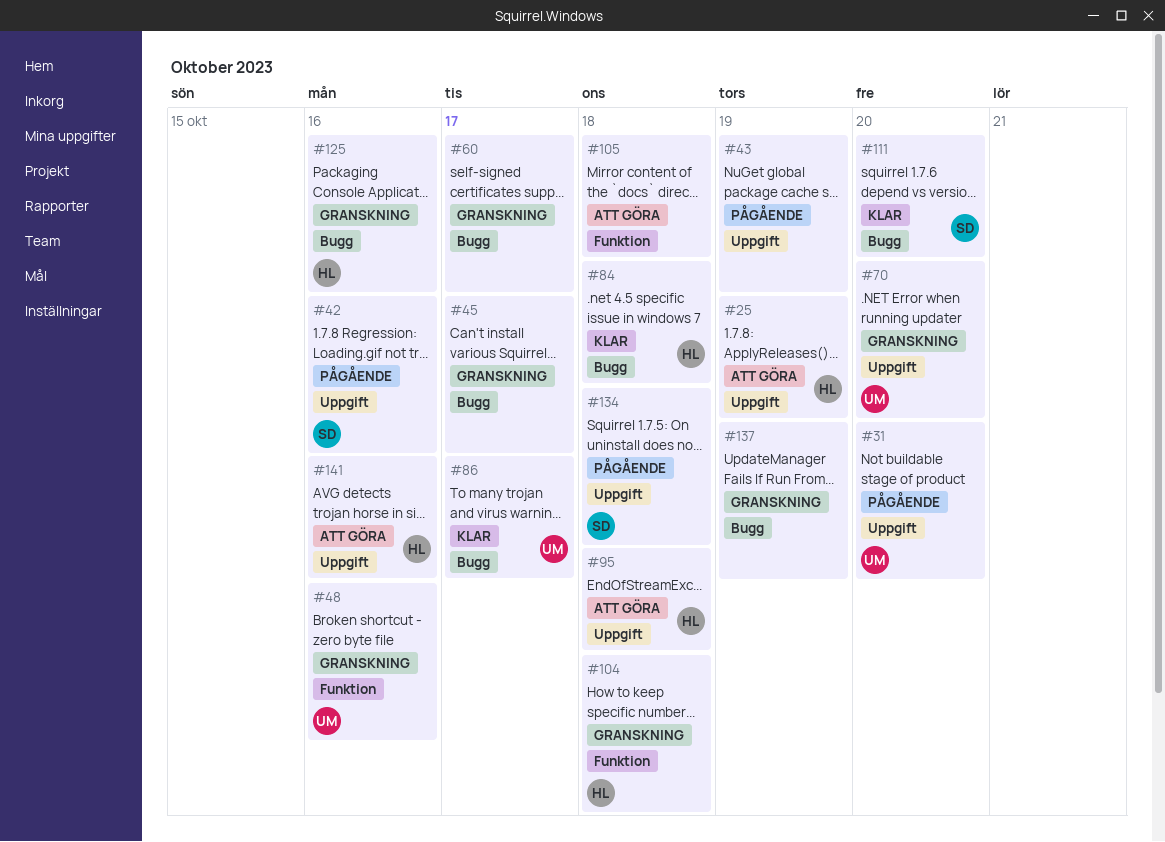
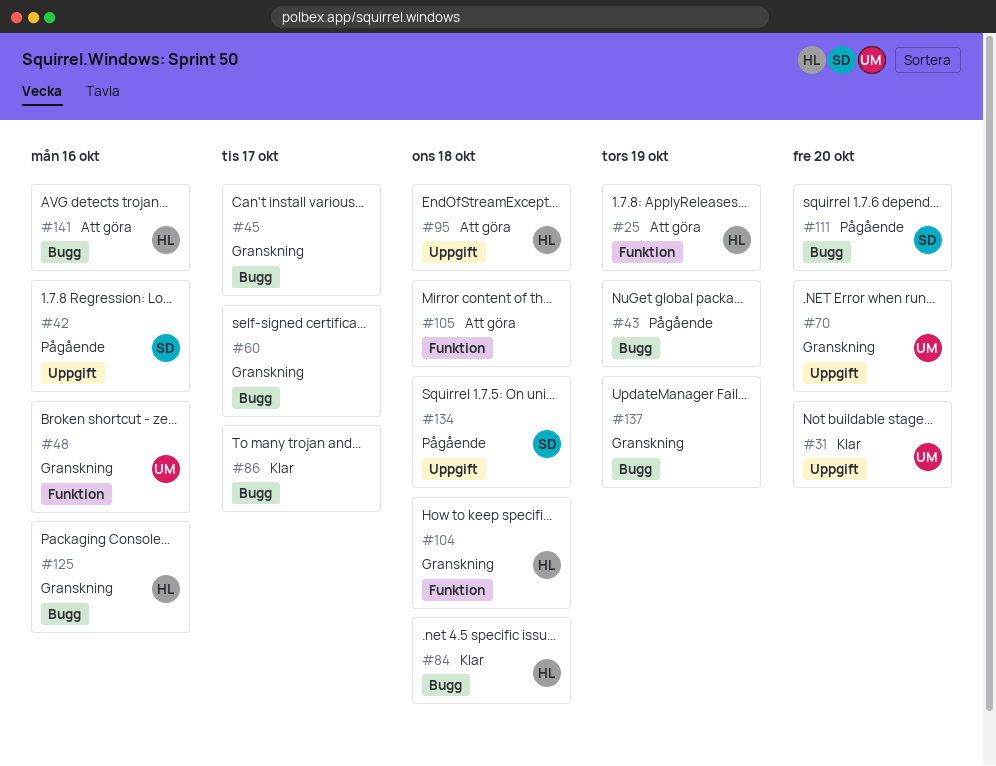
#25, label: Uppgift -> Funktion
#31, status: Pågående -> Klar
#43, label: Uppgift -> Bugg
#86, owner: UM -> none
#111, status: Klar -> Pågående
#141, label: Uppgift -> Bugg

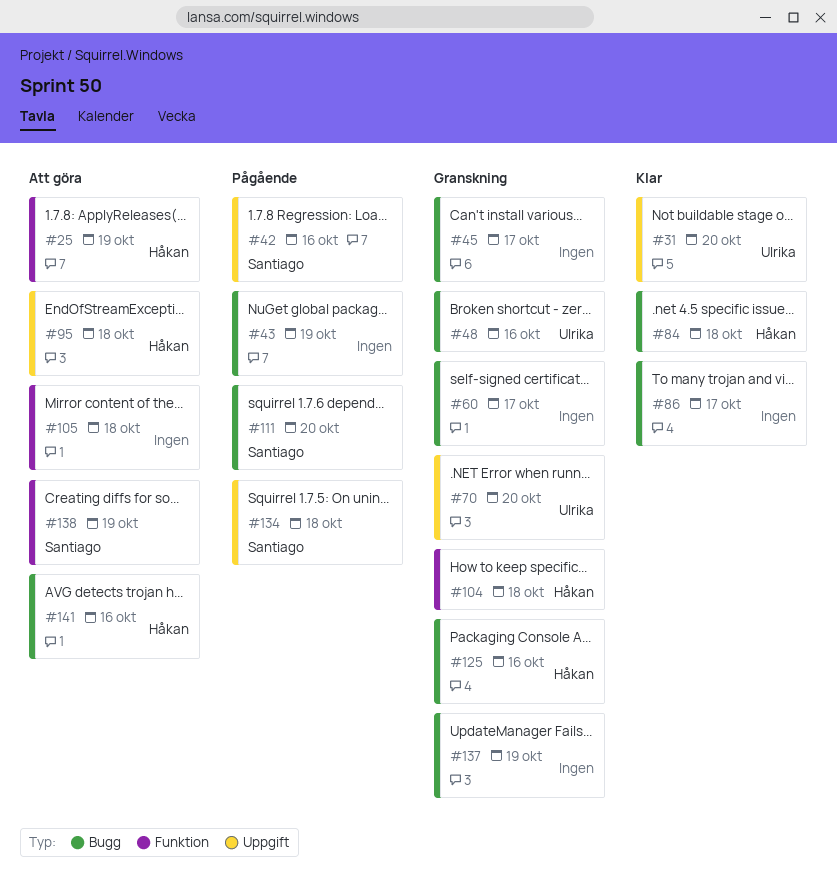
#48, label: Funktion -> Bugg
#138: none -> present

